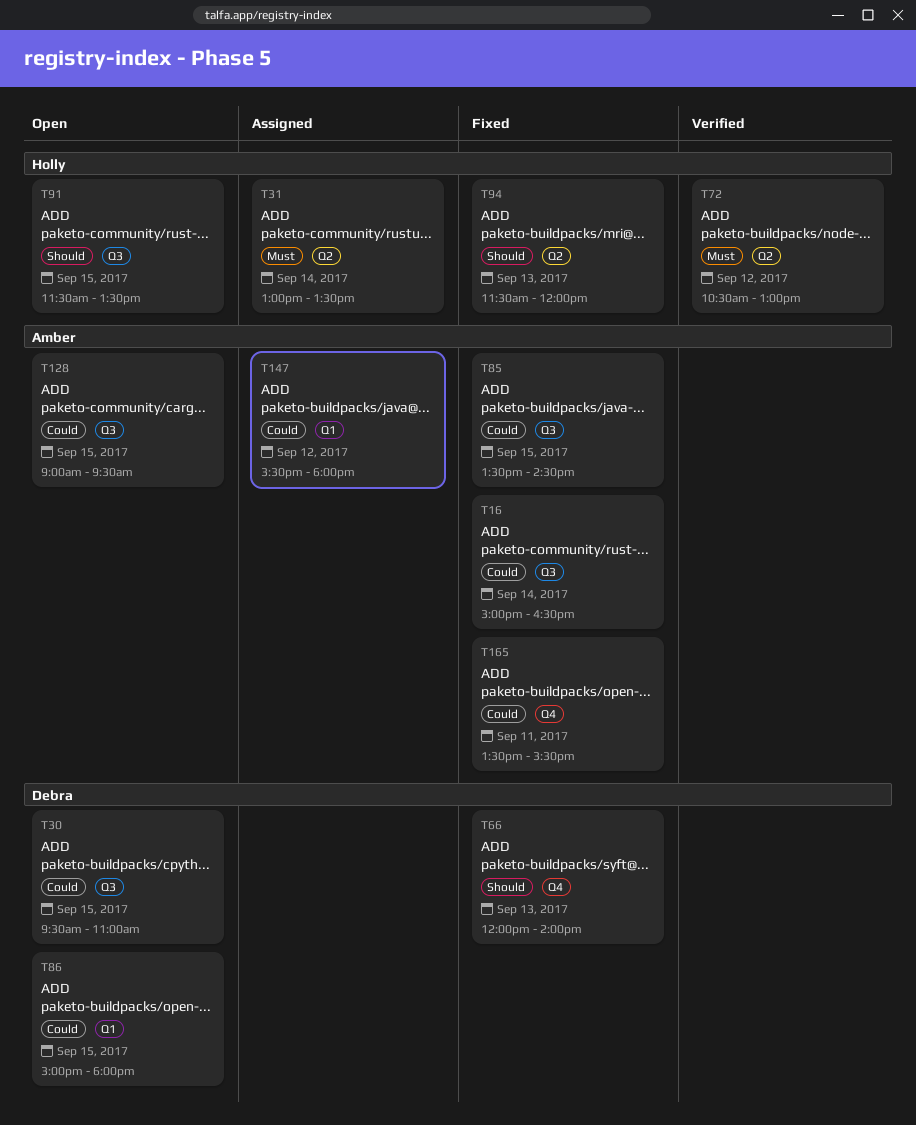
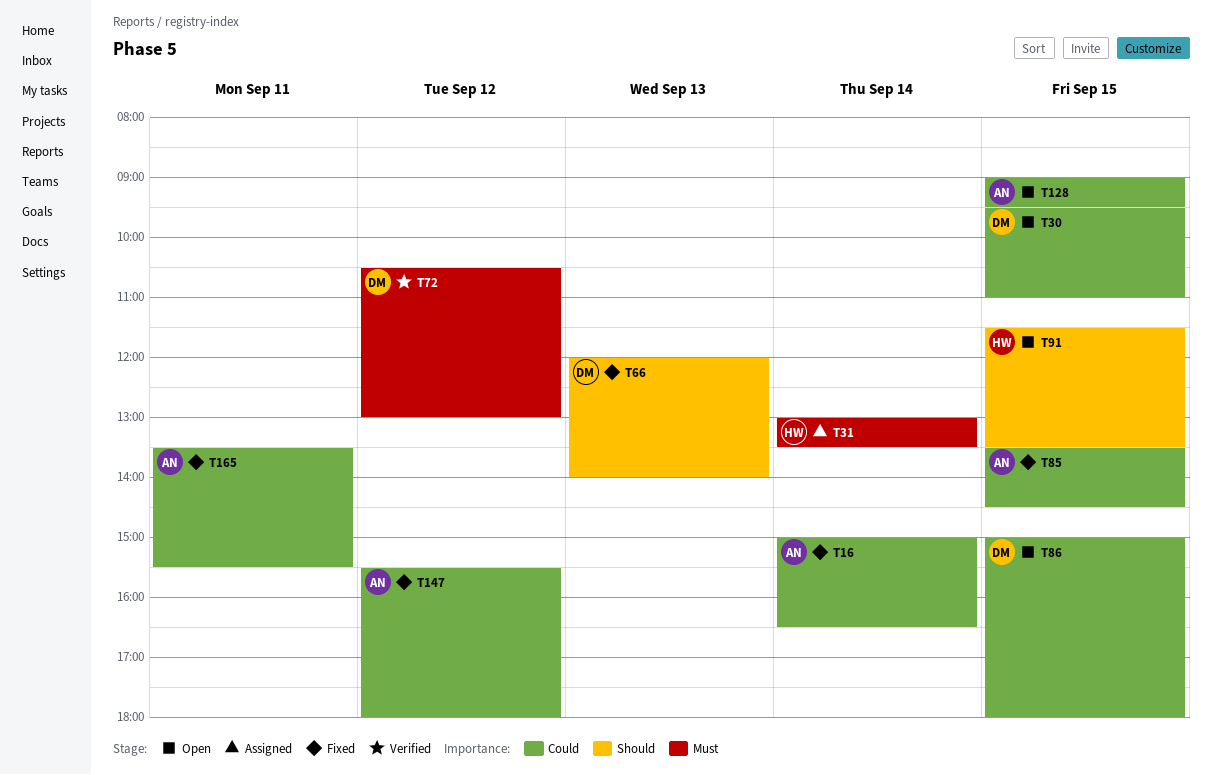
T72, owner: Holly -> Debra
T94: present -> none
T147, status: Assigned -> Fixed

